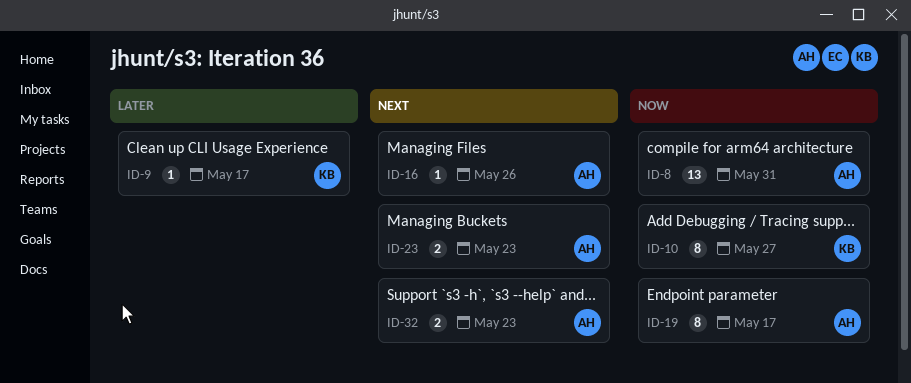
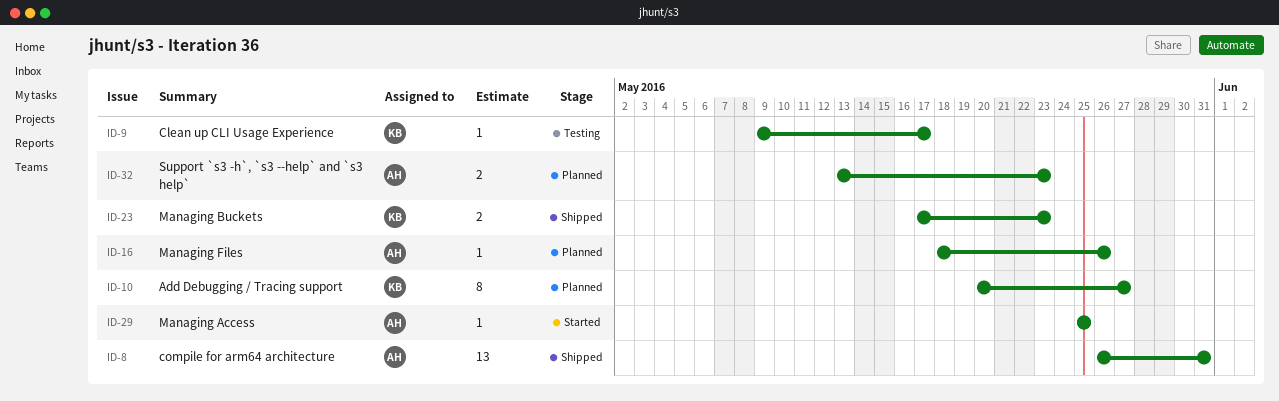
ID-19: present -> none
ID-23, owner: AH -> KB
ID-29: none -> present

